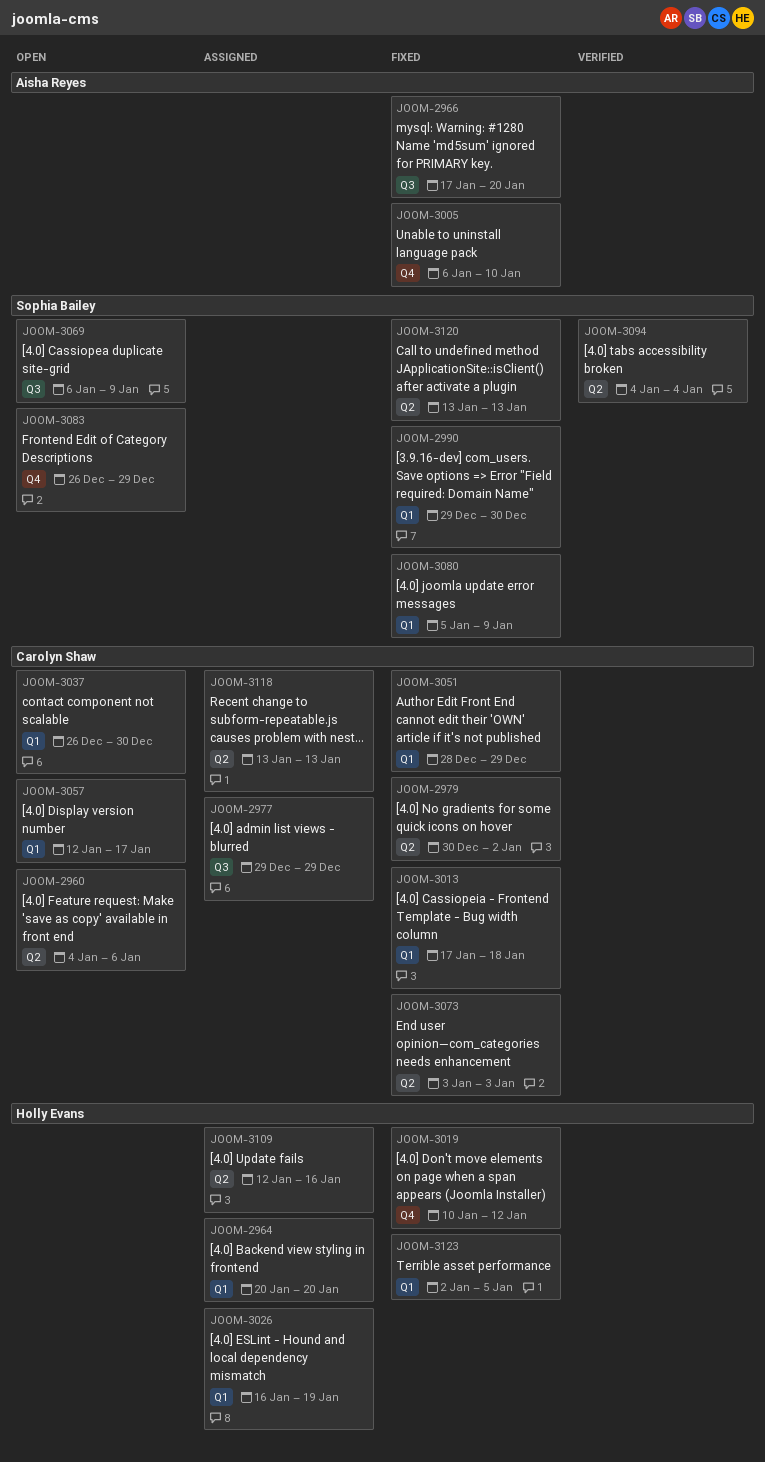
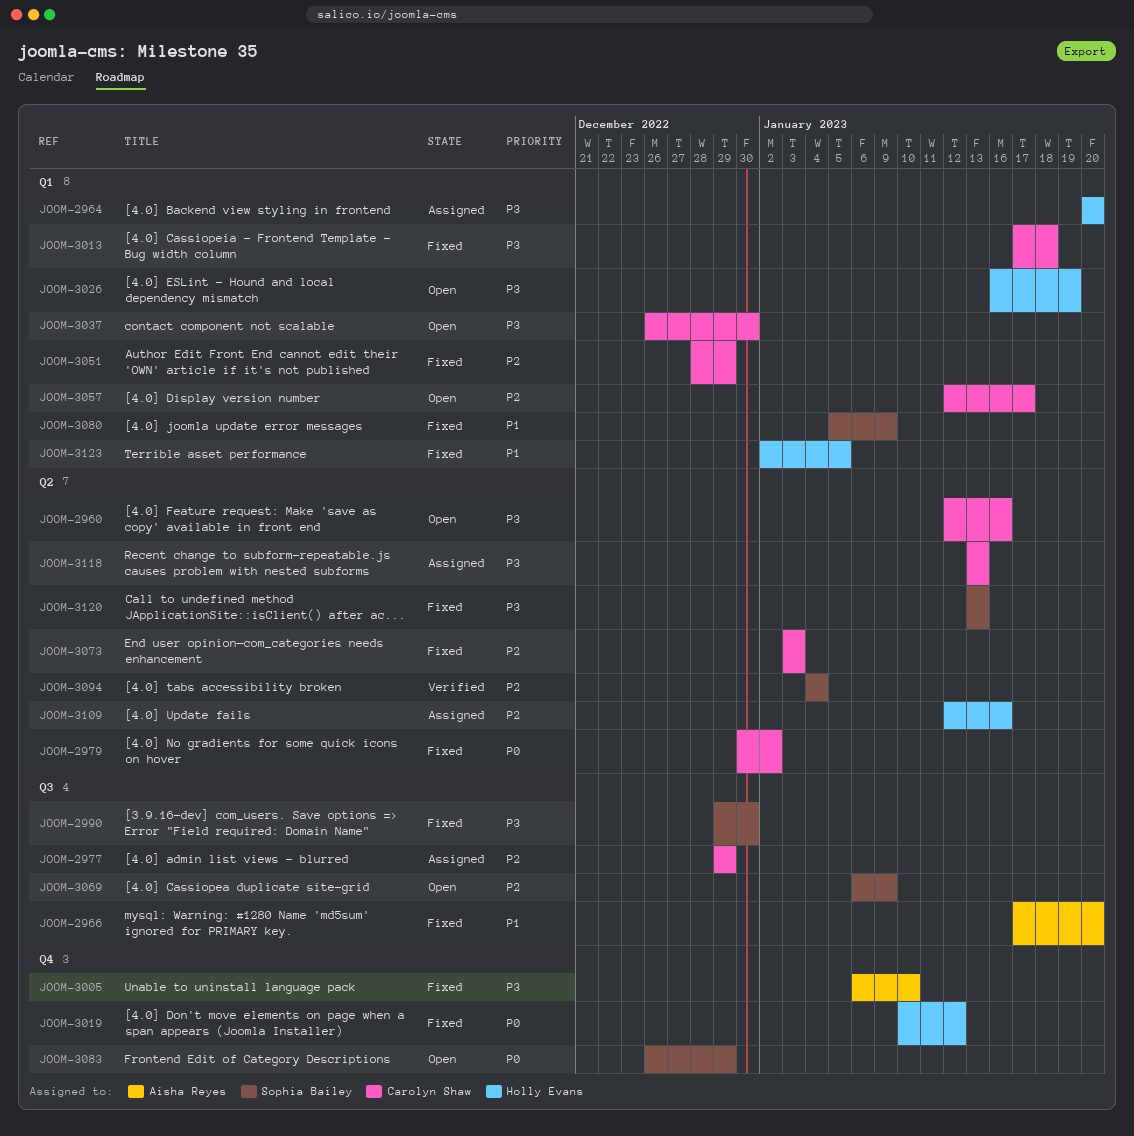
JOOM-2960, start: Jan 4 -> Jan 12
JOOM-2960, due: Jan 6 -> Jan 16
JOOM-2990, label: Q1 -> Q3
JOOM-3026, status: Assigned -> Open

